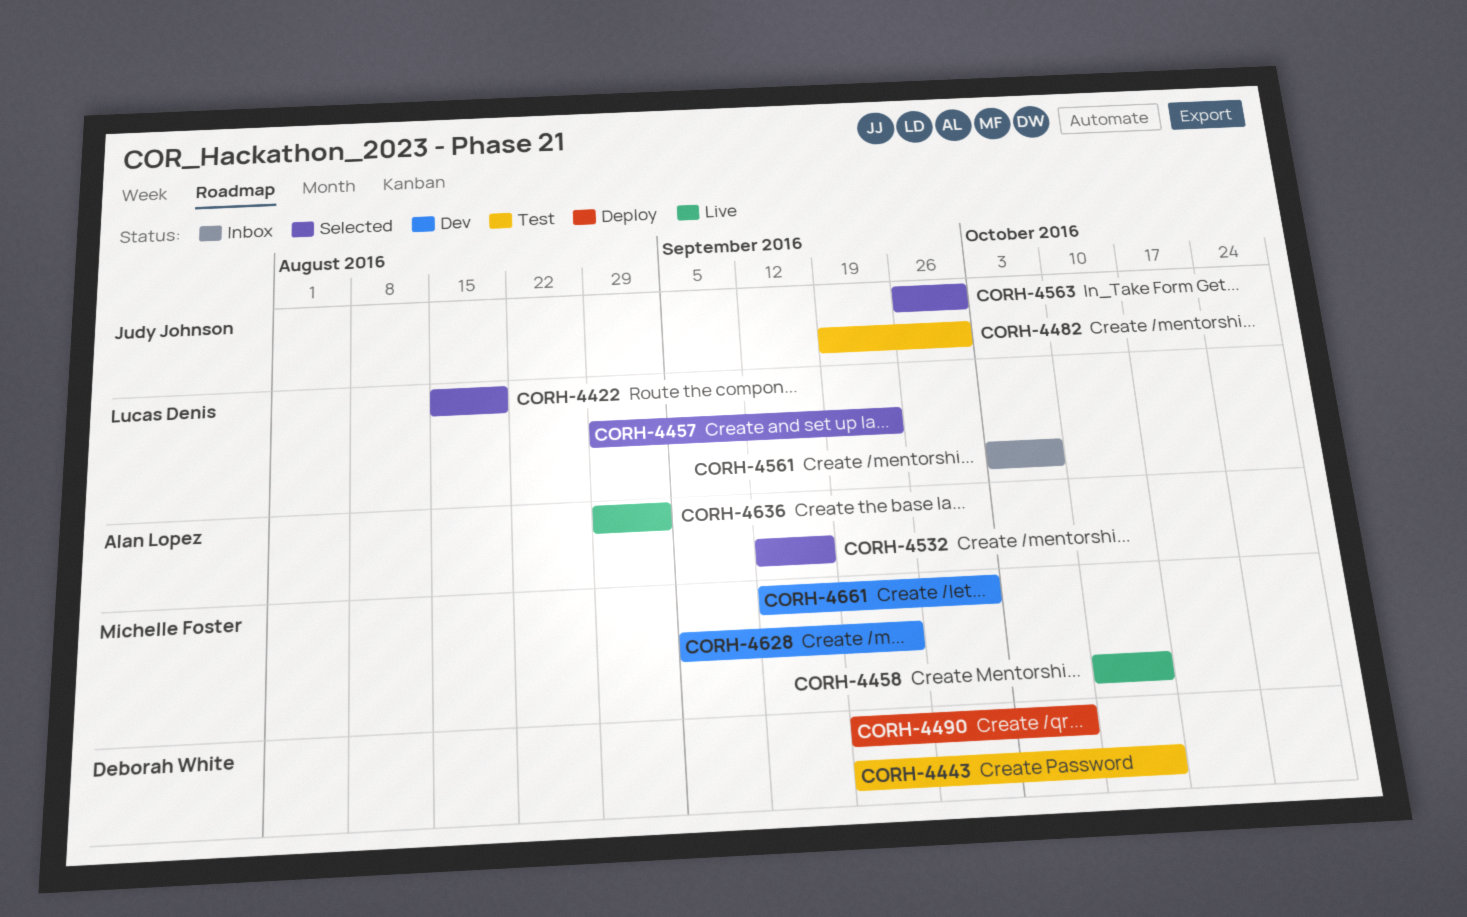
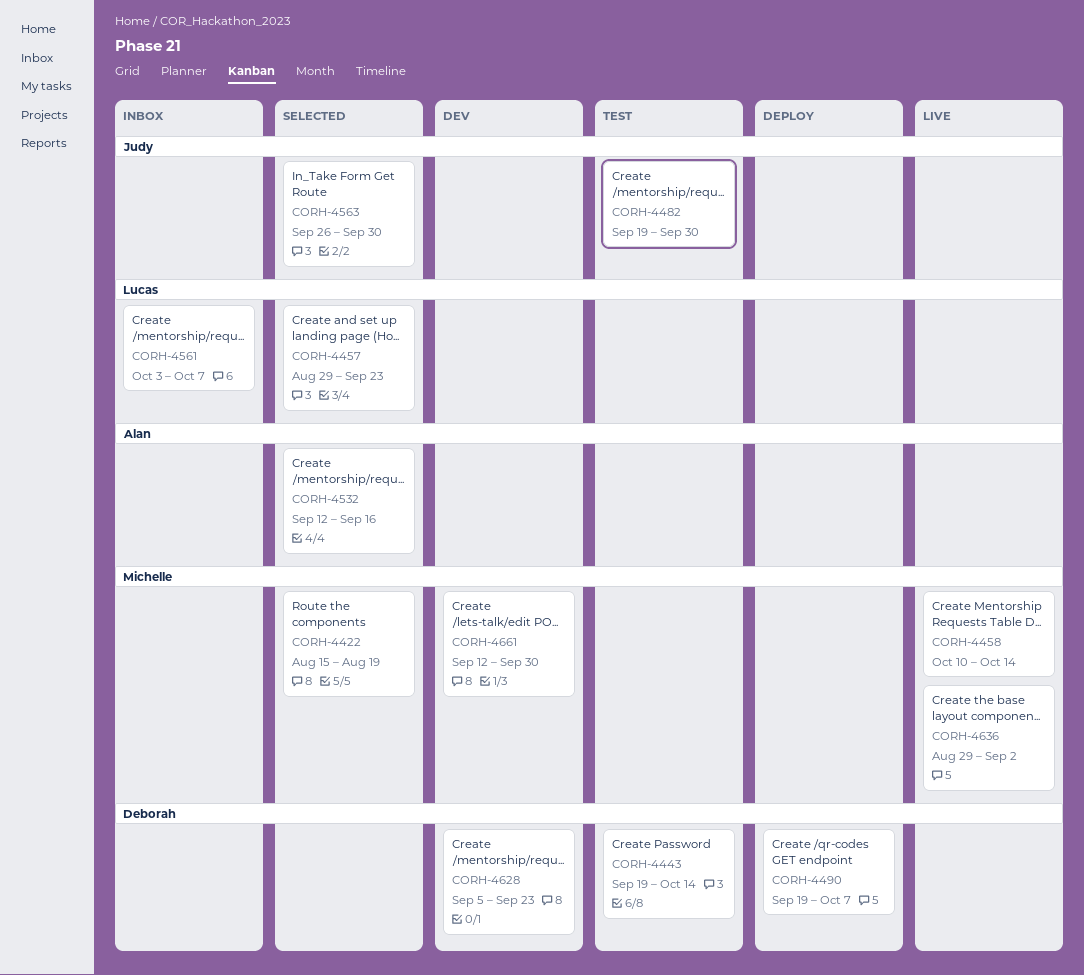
CORH-4422, owner: Lucas Denis -> Michelle Foster
CORH-4628, owner: Michelle Foster -> Deborah White
CORH-4636, owner: Alan Lopez -> Michelle Foster

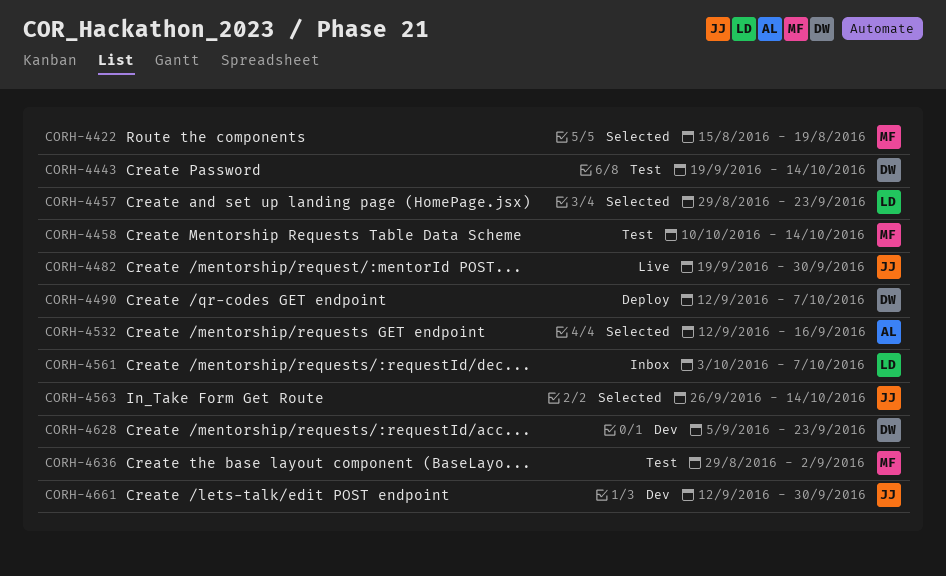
CORH-4458, status: Live -> Test
CORH-4482, status: Test -> Live
CORH-4490, start: Sep 19 -> Sep 12
CORH-4563, due: Sep 30 -> Oct 14
CORH-4636, status: Live -> Test
CORH-4661, owner: Michelle -> Judy

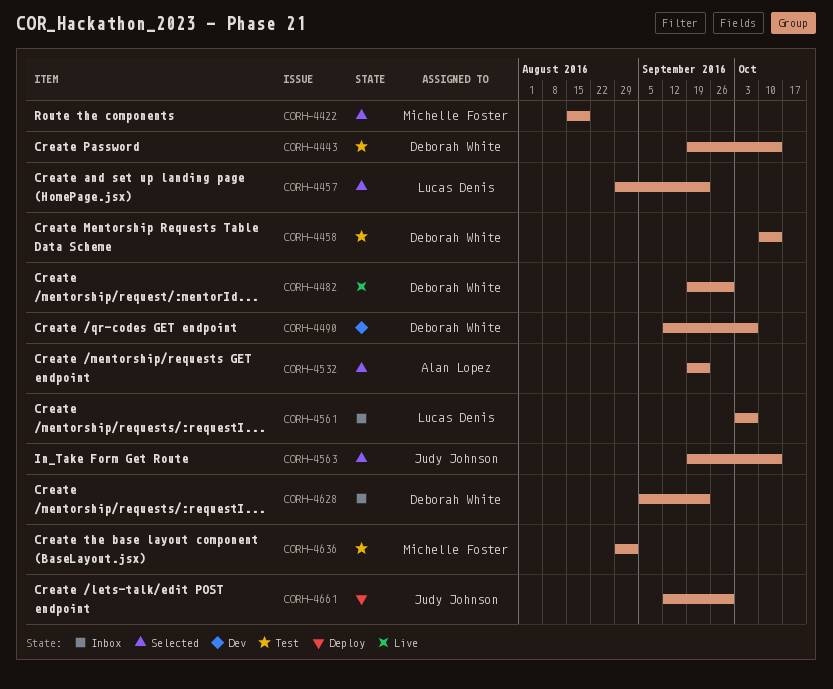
CORH-4458, owner: Michelle Foster -> Deborah White
CORH-4482, owner: Judy Johnson -> Deborah White
CORH-4490, status: Deploy -> Dev
CORH-4532, start: Sep 12 -> Sep 19
CORH-4532, due: Sep 16 -> Sep 23
CORH-4563, start: Sep 26 -> Sep 19
CORH-4628, status: Dev -> Inbox
CORH-4661, status: Dev -> Deploy

